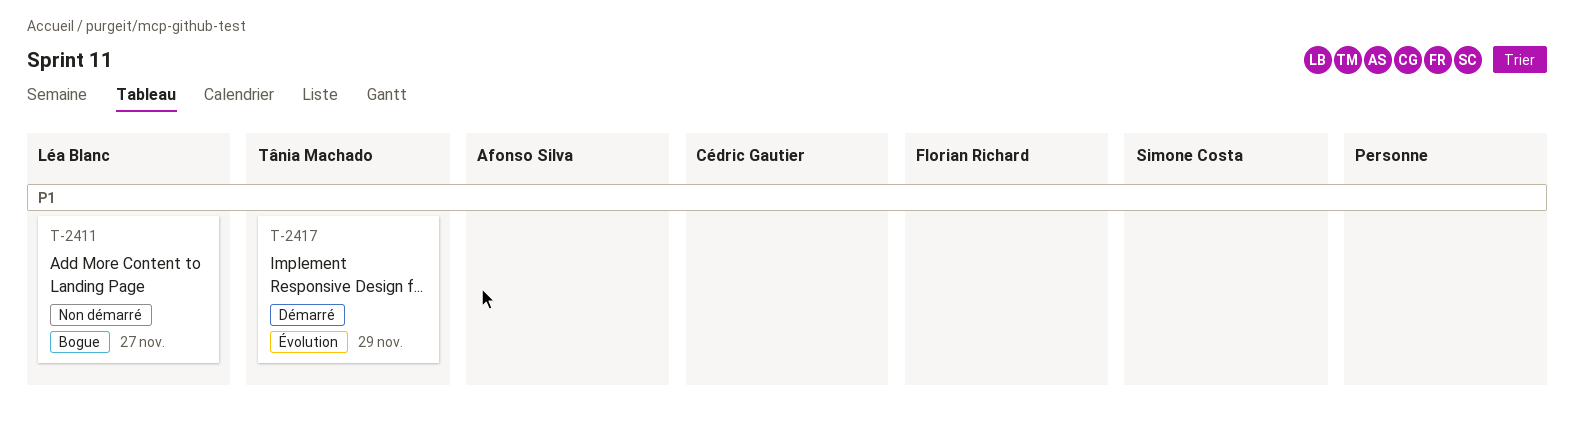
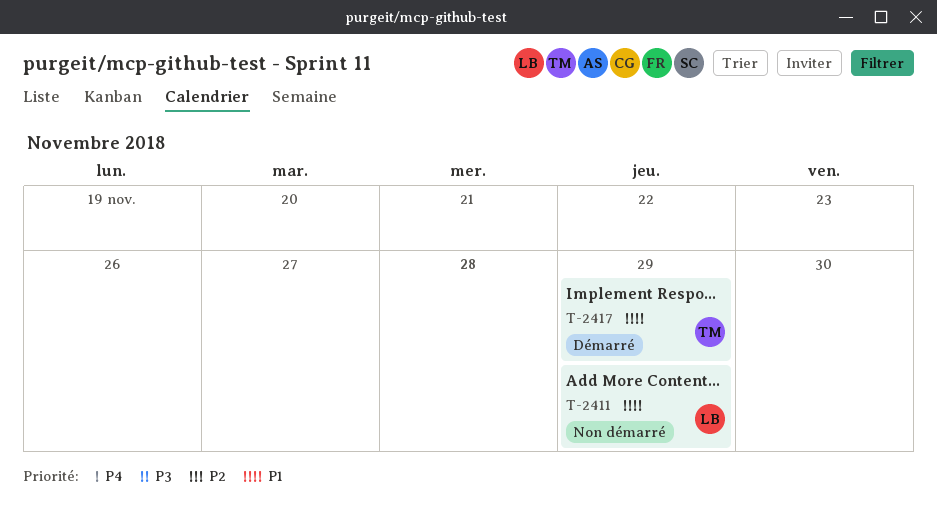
T-2411, due: Nov 27 -> Nov 29

